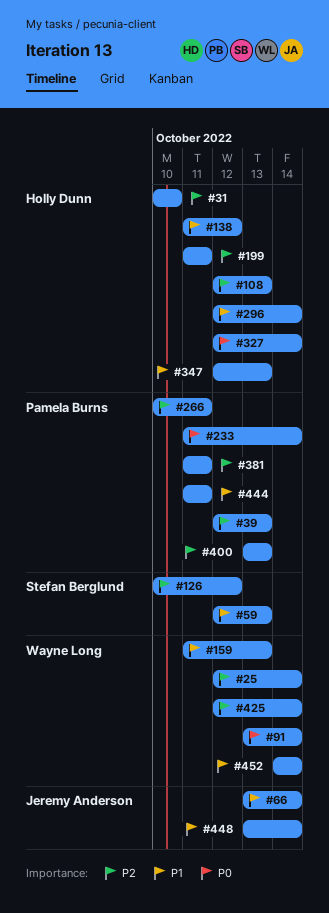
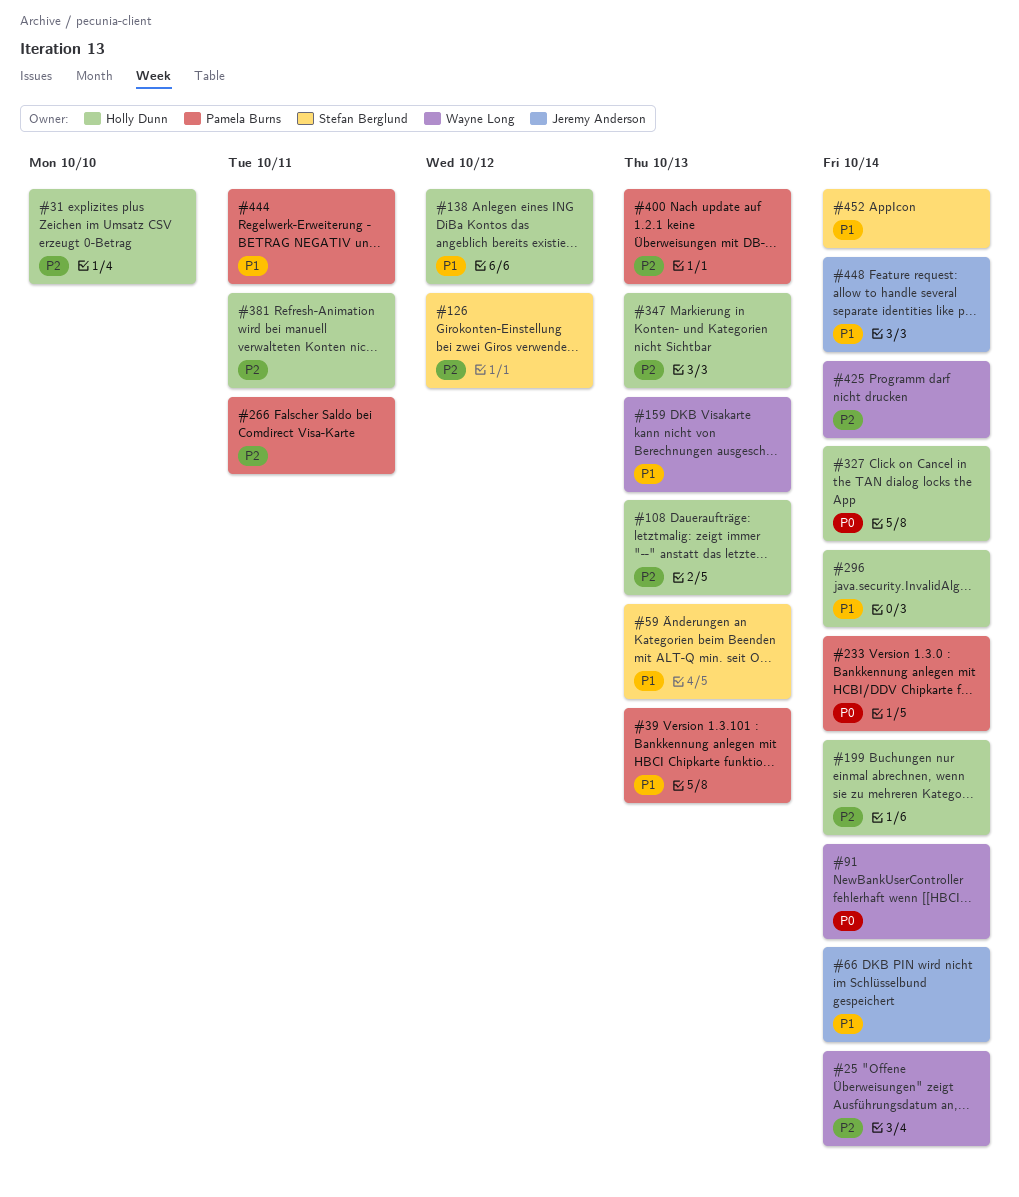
#39, priority: P2 -> P1
#199, due: Oct 11 -> Oct 14
#347, priority: P1 -> P2
#381, owner: Pamela Burns -> Holly Dunn
#452, owner: Wayne Long -> Stefan Berglund

